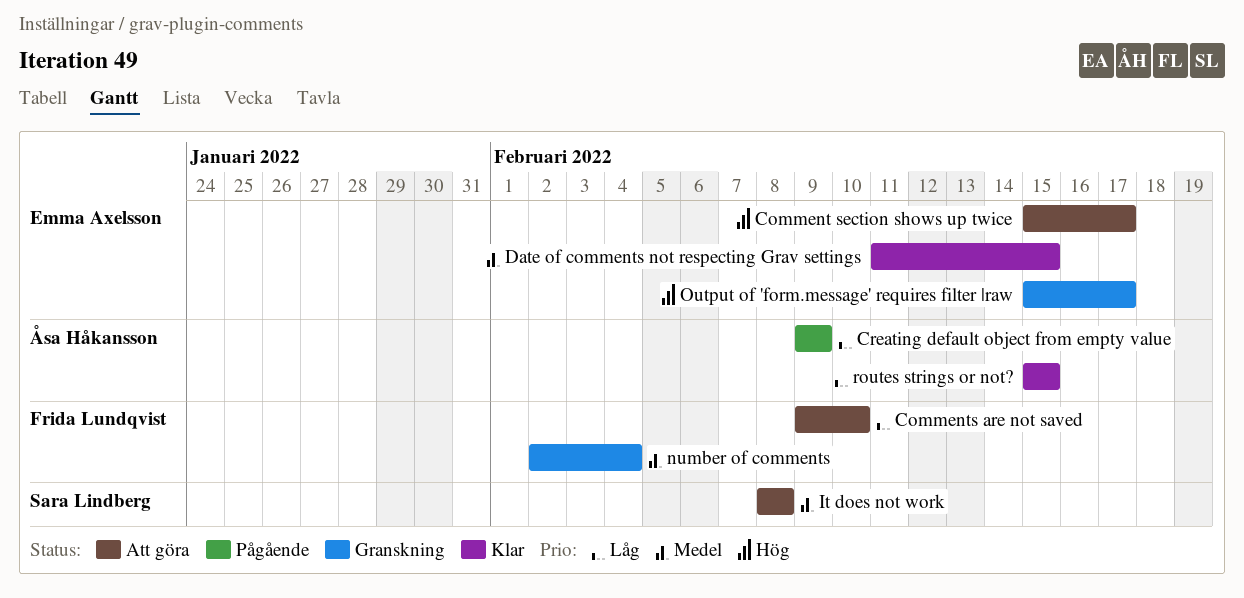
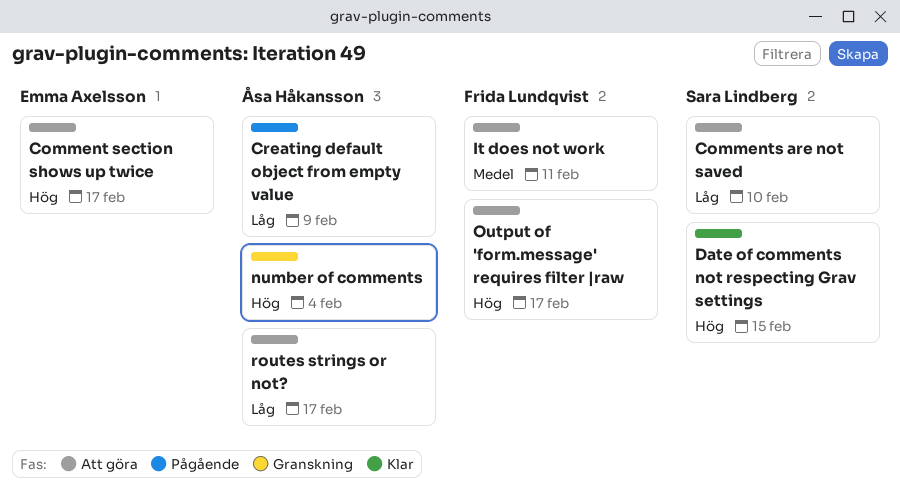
Comments are not saved, owner: Frida Lundqvist -> Sara Lindberg
Date of comments not respecting Grav settings, owner: Emma Axelsson -> Sara Lindberg
Date of comments not respecting Grav settings, priority: Medel -> Hög
It does not work, owner: Sara Lindberg -> Frida Lundqvist
It does not work, due: Feb 8 -> Feb 11
number of comments, owner: Frida Lundqvist -> Åsa Håkansson
number of comments, priority: Medel -> Hög
Output of 'form.message' requires filter |raw, status: Granskning -> Att göra
Output of 'form.message' requires filter |raw, owner: Emma Axelsson -> Frida Lundqvist
routes strings or not?, status: Klar -> Att göra
routes strings or not?, due: Feb 15 -> Feb 17

